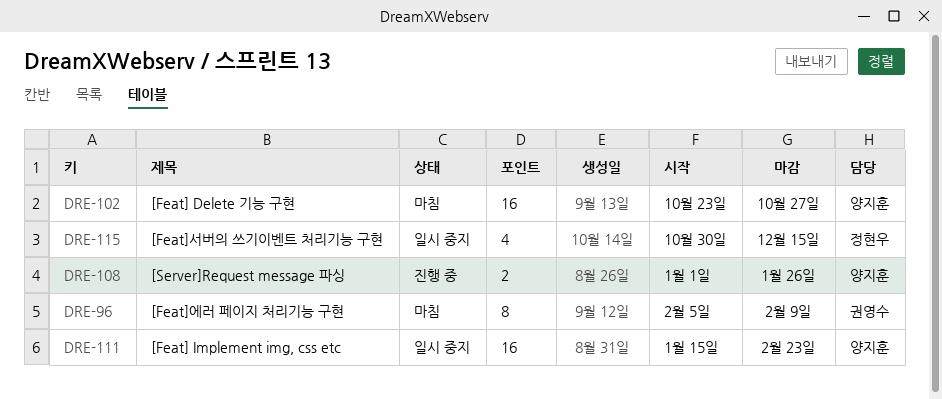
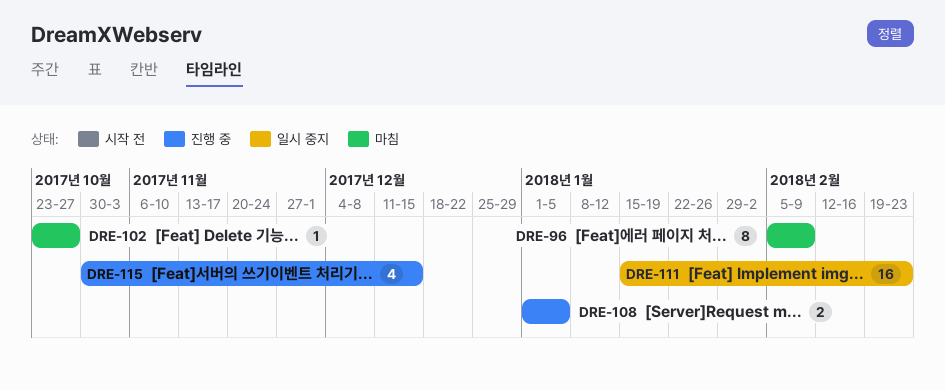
DRE-102, estimate: 16 -> 1
DRE-108, due: Jan 26 -> Jan 5
DRE-115, status: 일시 중지 -> 진행 중

